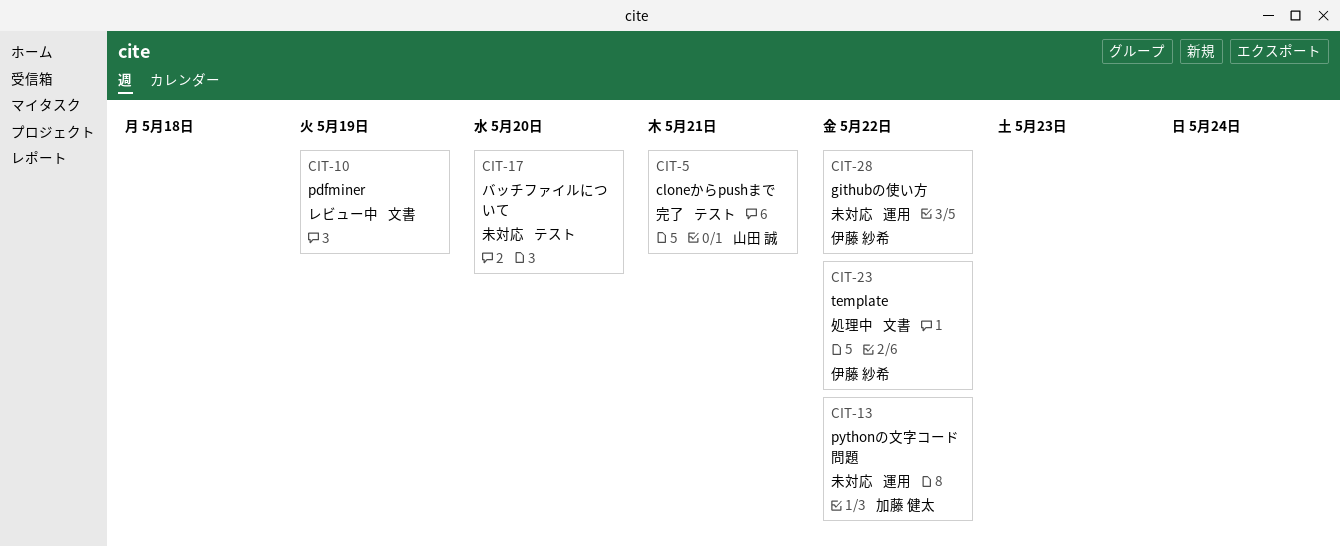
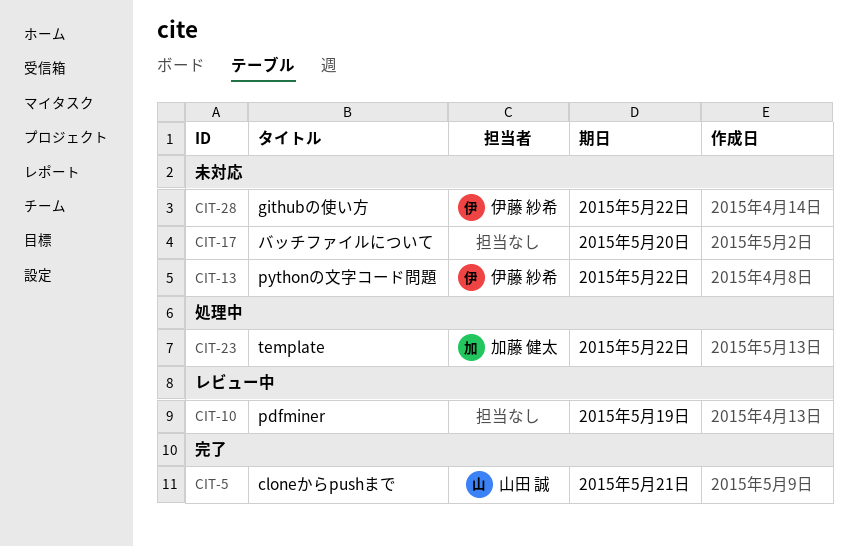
CIT-13, owner: 加藤 健太 -> 伊藤 紗希
CIT-23, owner: 伊藤 紗希 -> 加藤 健太

